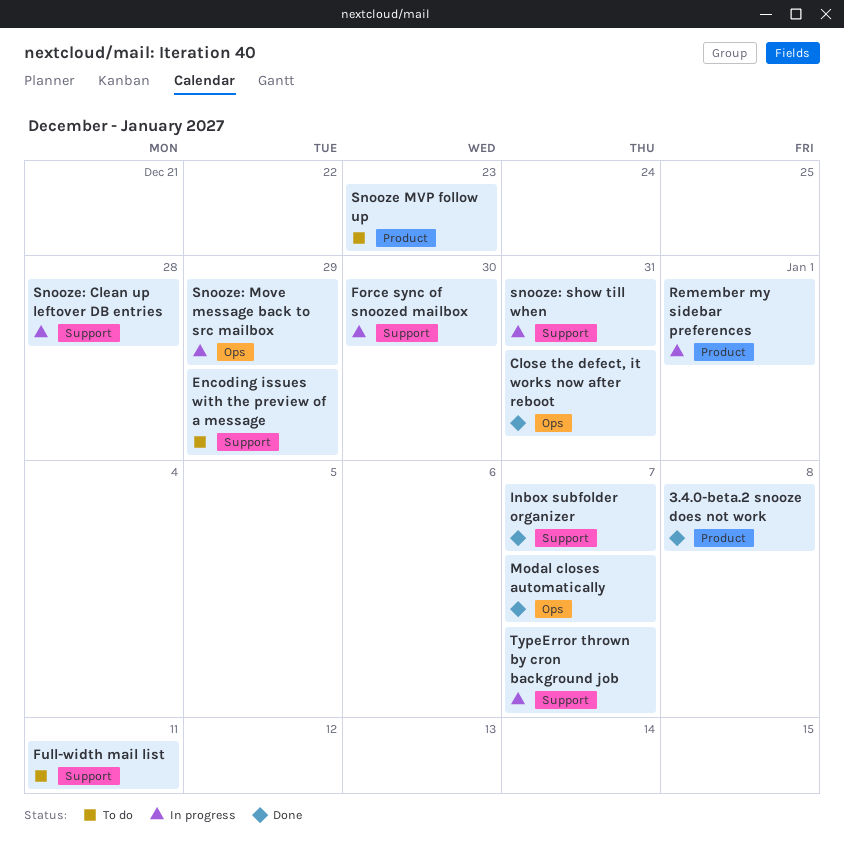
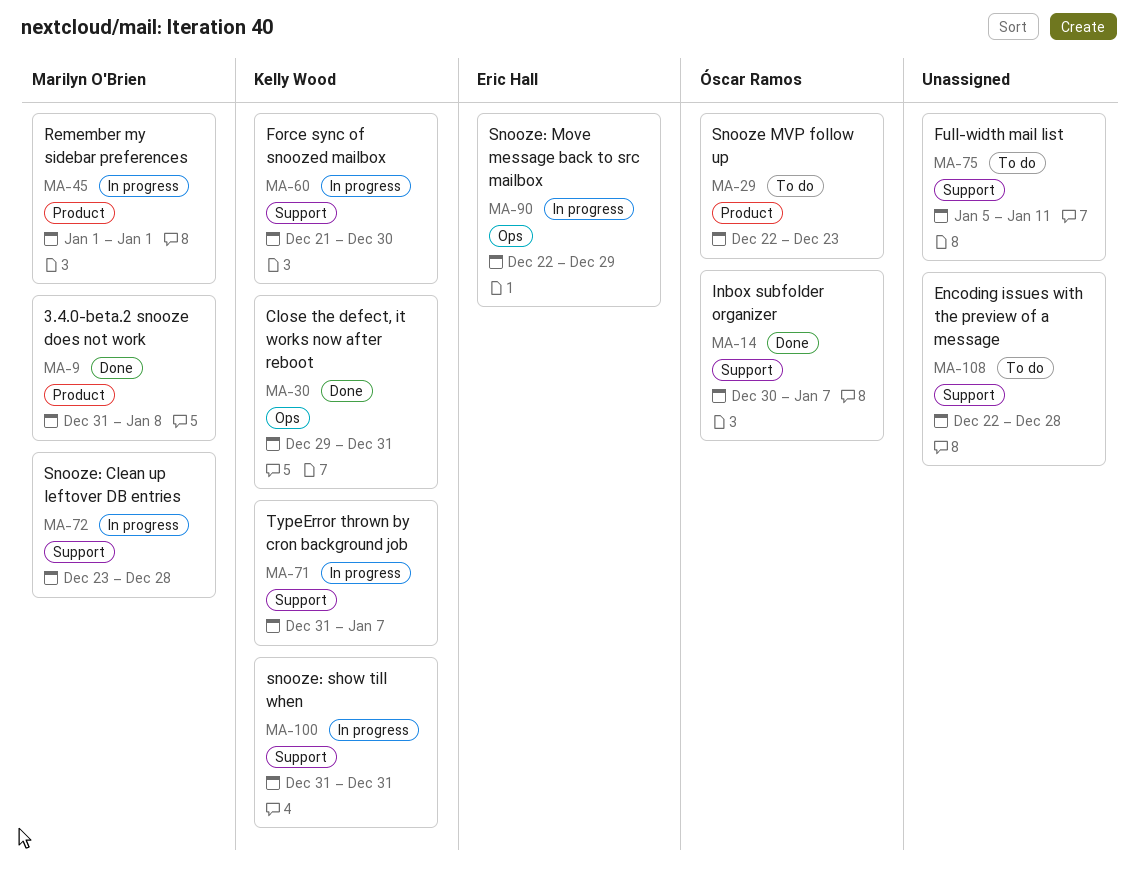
Encoding issues with the preview of a message, due: Dec 29 -> Dec 28
Modal closes automatically: present -> none

